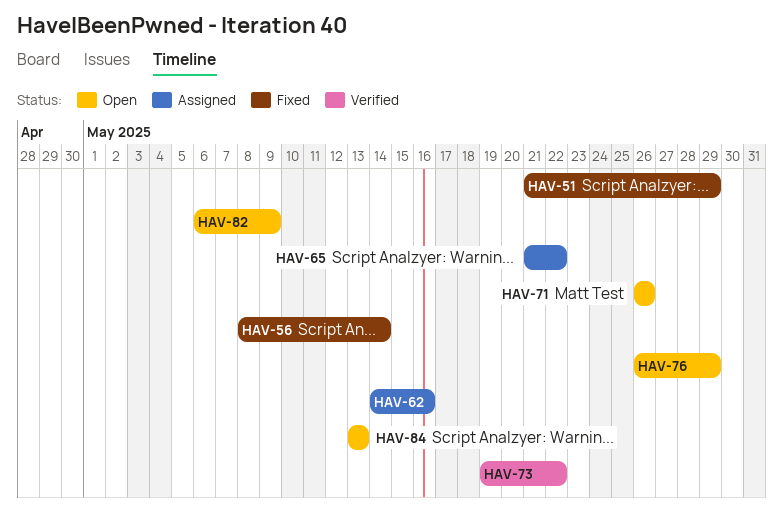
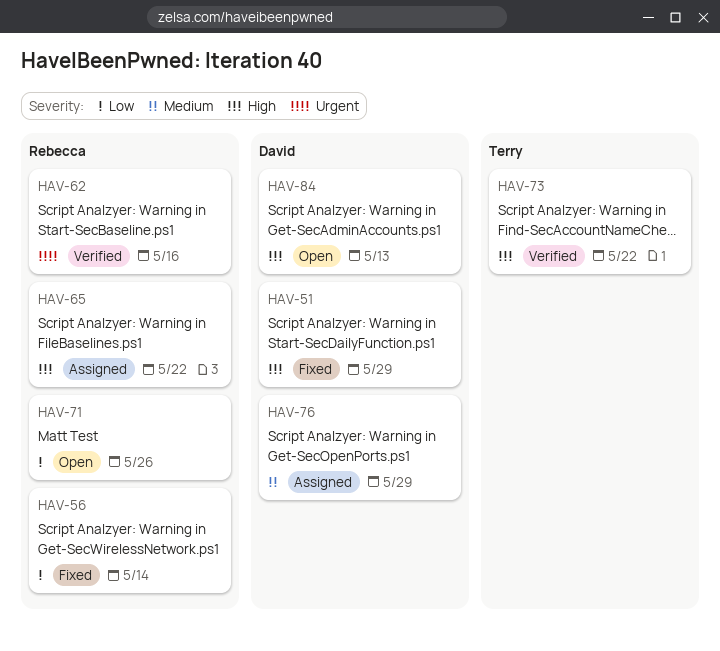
HAV-62, status: Assigned -> Verified
HAV-76, status: Open -> Assigned
HAV-82: present -> none

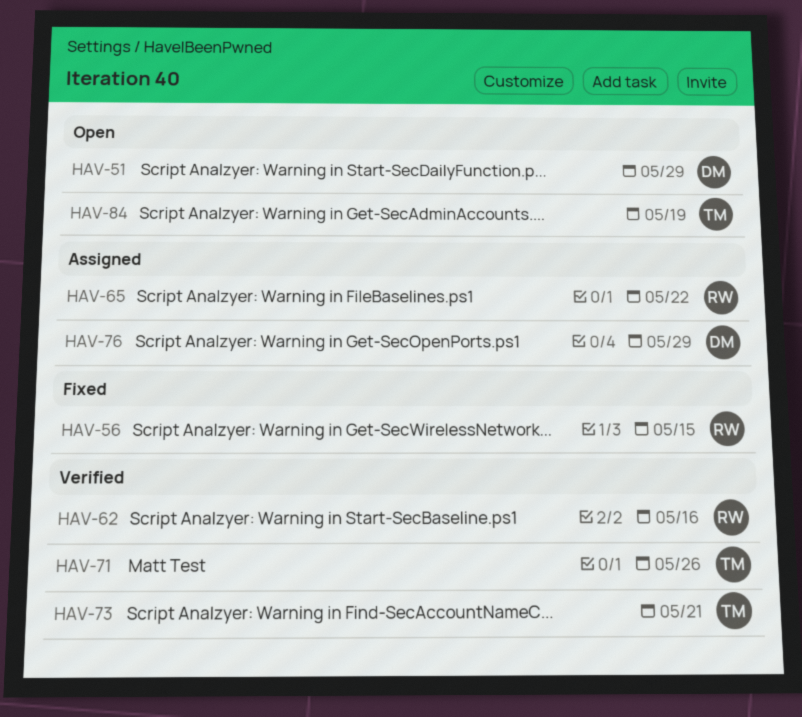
HAV-51, status: Fixed -> Open
HAV-56, due: May 14 -> May 15
HAV-71, status: Open -> Verified
HAV-71, owner: Rebecca -> Terry
HAV-73, due: May 22 -> May 21
HAV-84, owner: David -> Terry
HAV-84, due: May 13 -> May 19

